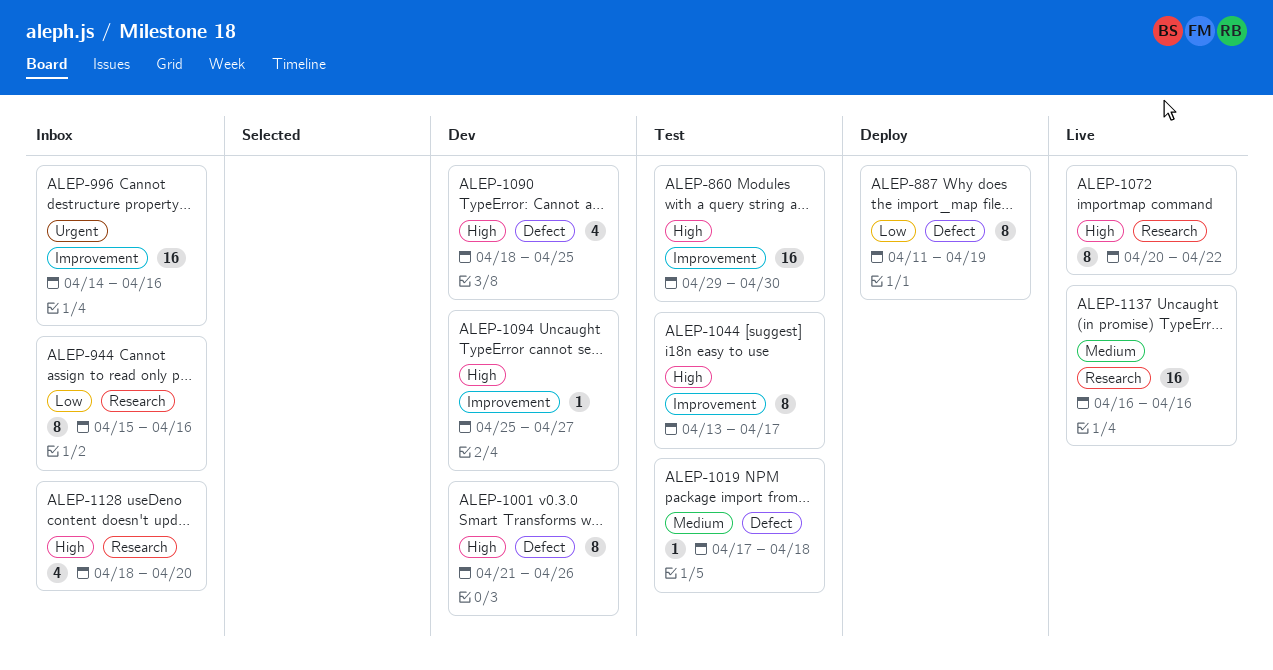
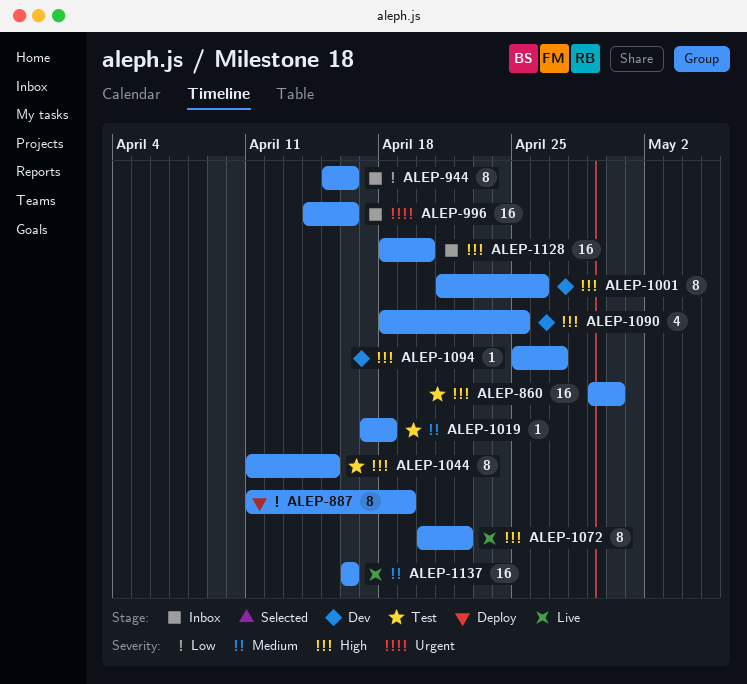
ALEP-1044, start: Apr 13 -> Apr 11
ALEP-1044, due: Apr 17 -> Apr 15
ALEP-1128, estimate: 4 -> 16

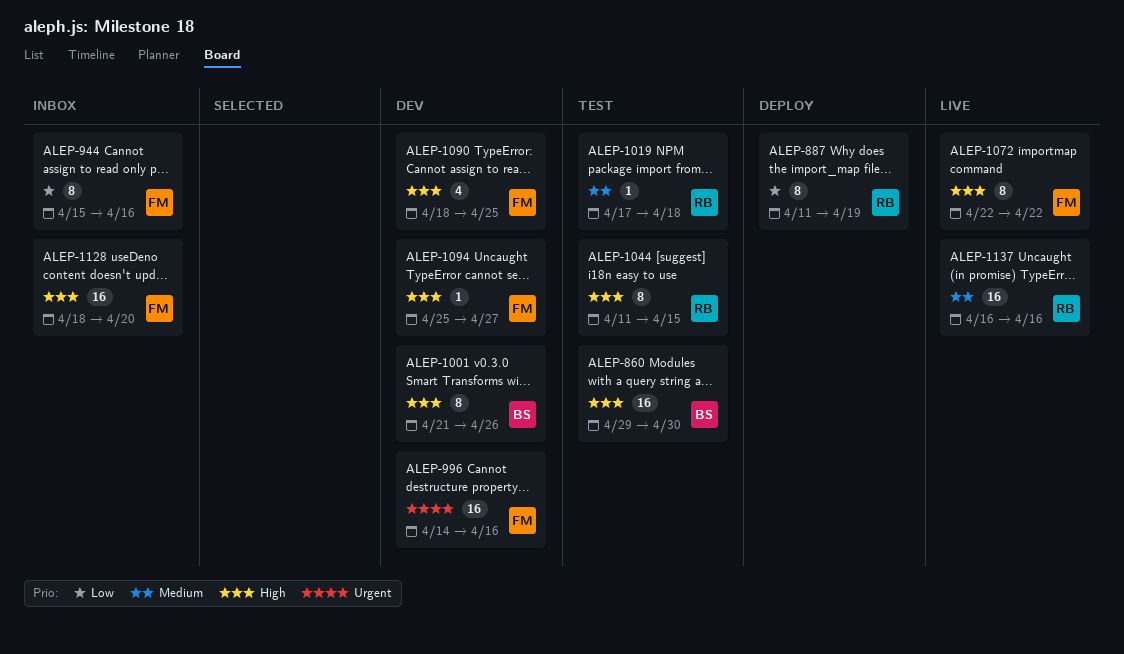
ALEP-996, status: Inbox -> Dev
ALEP-1072, start: Apr 20 -> Apr 22

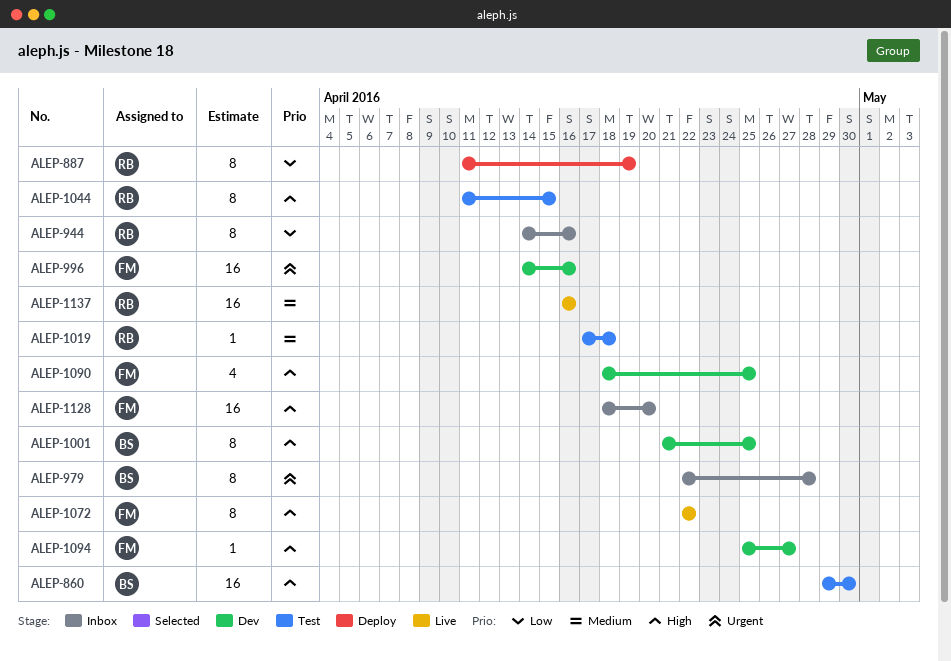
ALEP-944, owner: FM -> RB
ALEP-944, start: Apr 15 -> Apr 14
ALEP-979: none -> present
ALEP-1001, due: Apr 26 -> Apr 25

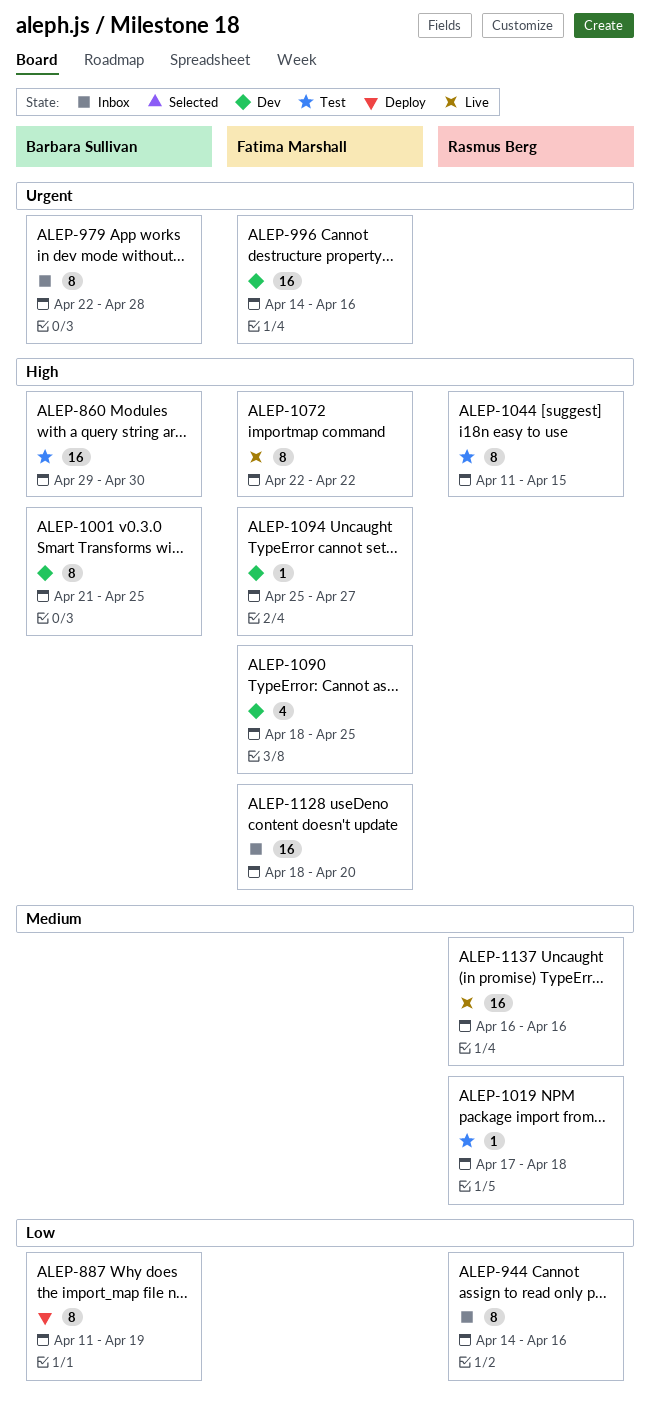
ALEP-887, owner: Rasmus Berg -> Barbara Sullivan

